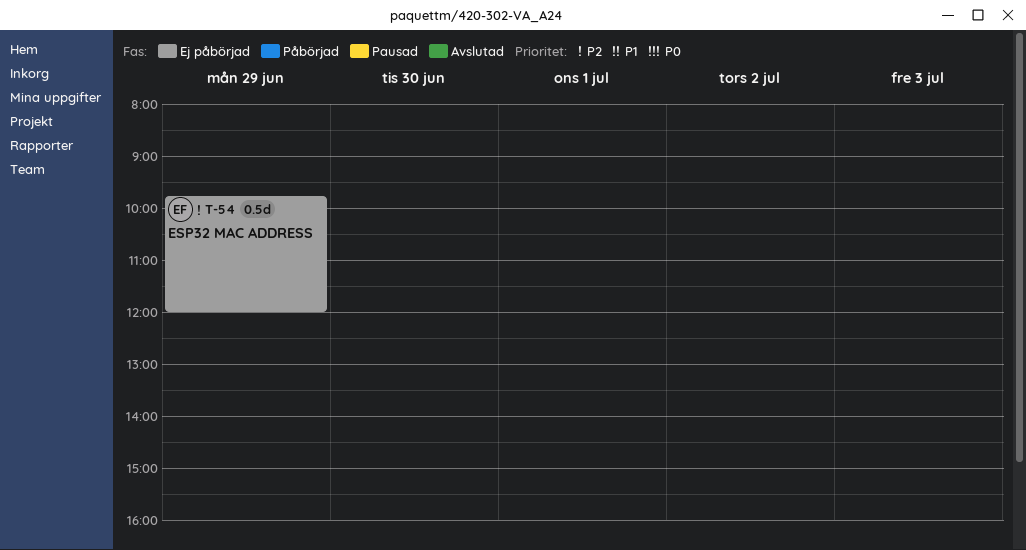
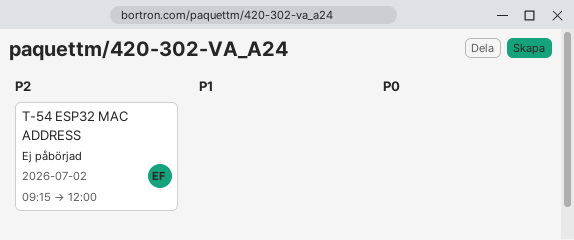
T-54, day: Jun 29 -> Jul 2
T-54, begins: 09:45 -> 09:15

